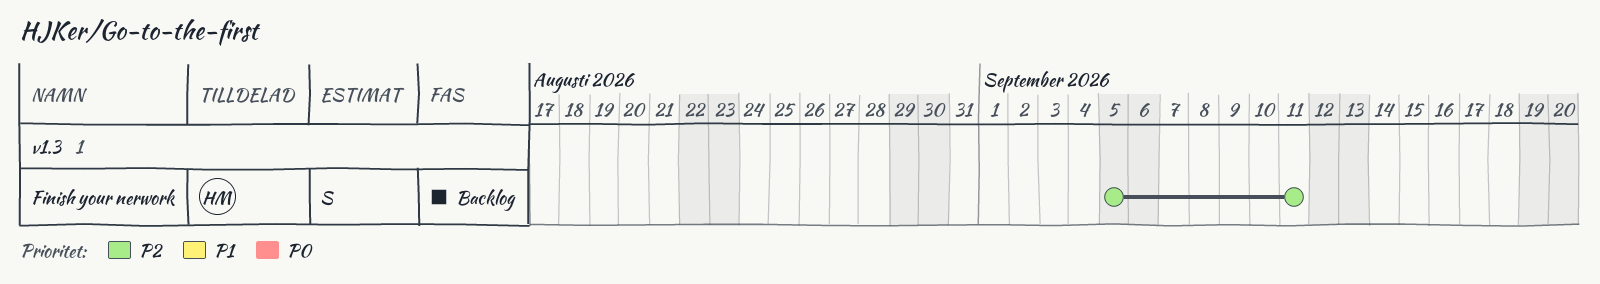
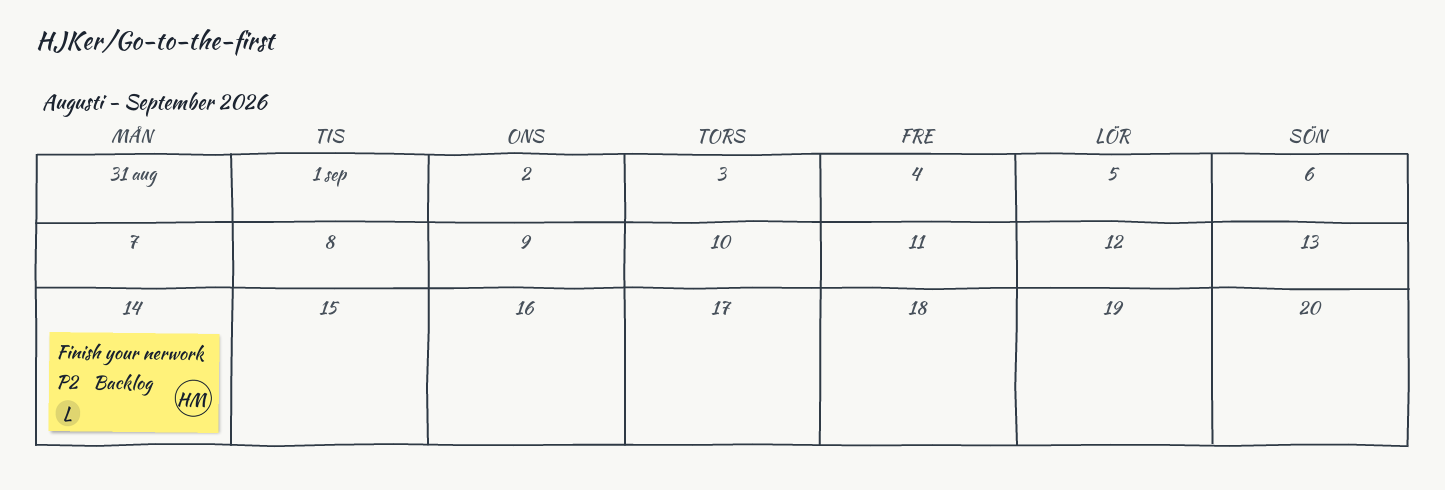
Finish your nerwork, estimate: S -> L
Finish your nerwork, due: Sep 11 -> Sep 14

